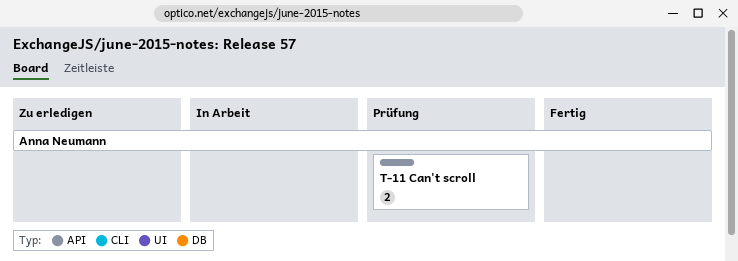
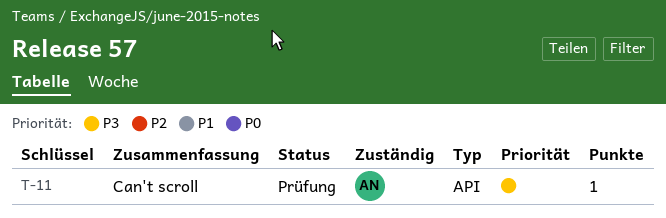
T-11, estimate: 2 -> 1

